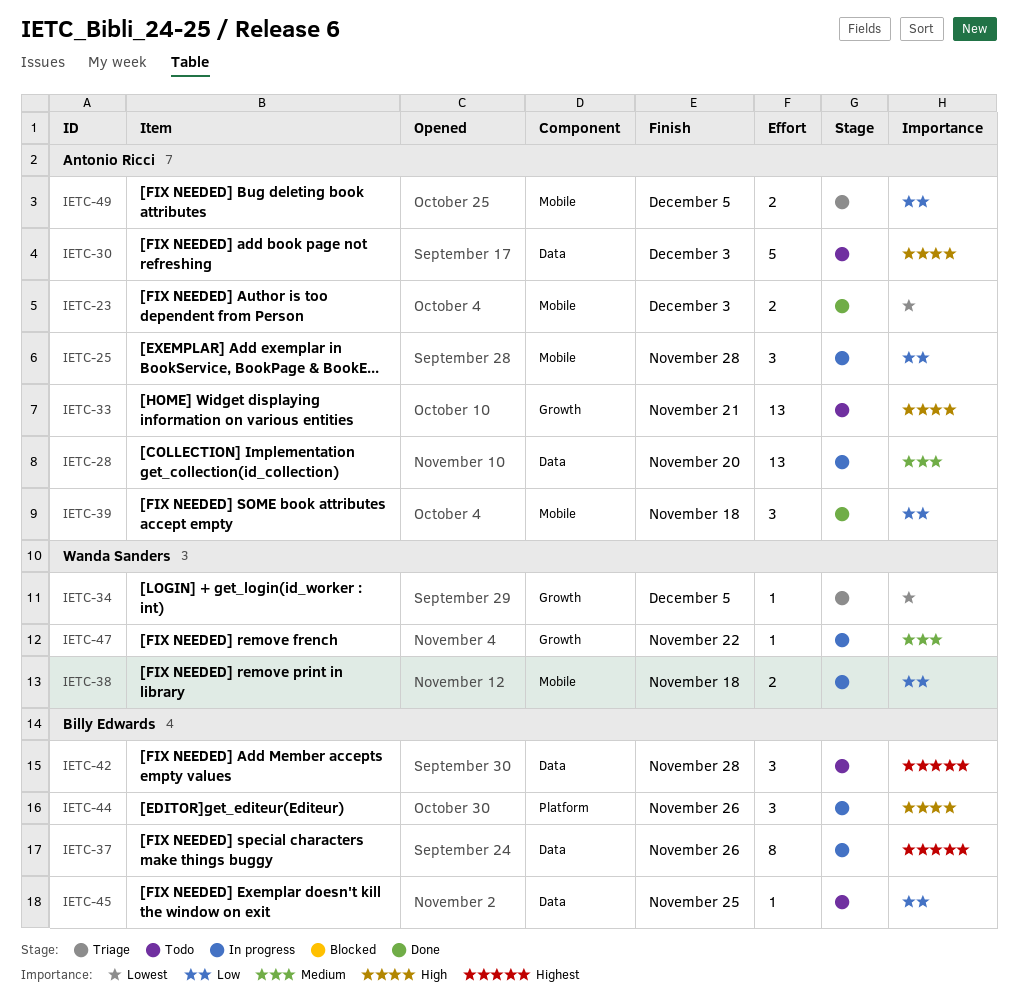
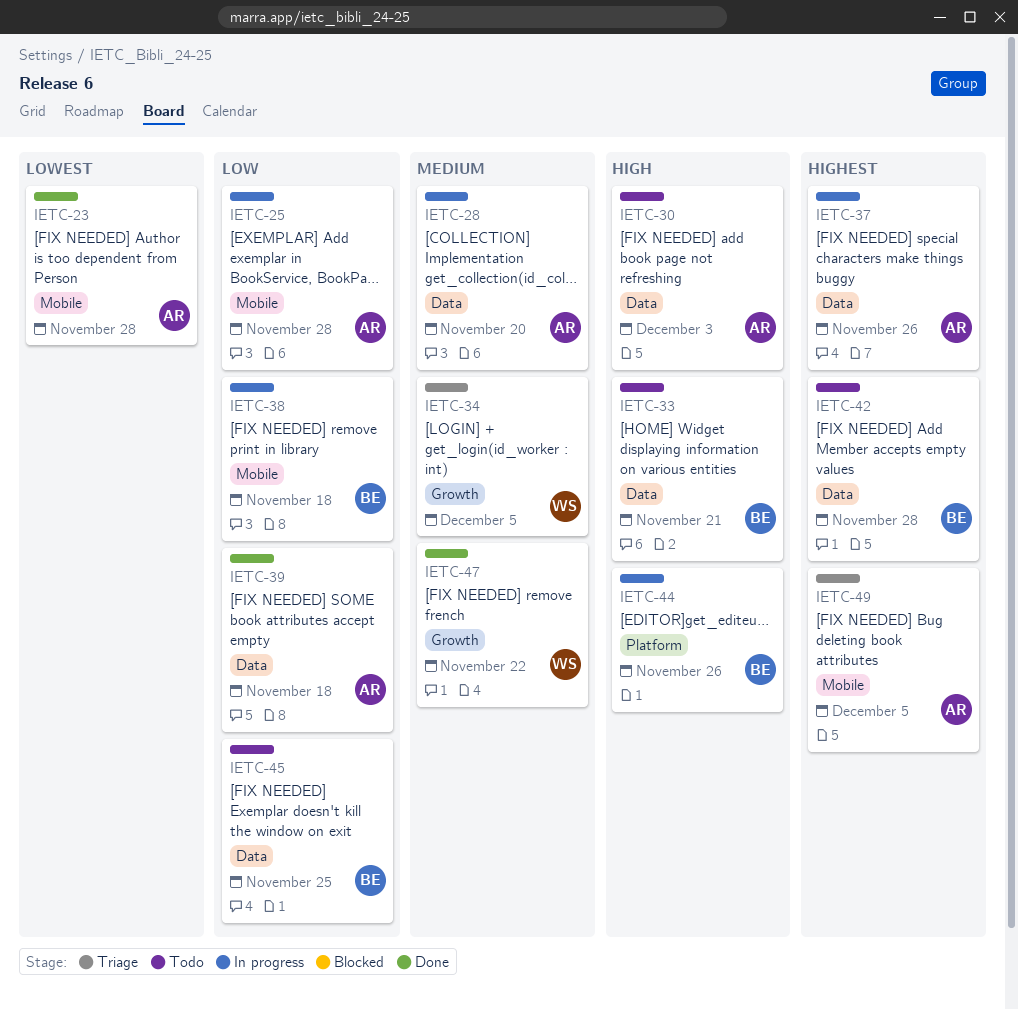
IETC-23, due: Dec 3 -> Nov 28
IETC-33, owner: Antonio Ricci -> Billy Edwards
IETC-33, label: Growth -> Data
IETC-34, priority: Lowest -> Medium
IETC-37, owner: Billy Edwards -> Antonio Ricci
IETC-38, owner: Wanda Sanders -> Billy Edwards
IETC-39, label: Mobile -> Data
IETC-47, status: In progress -> Done
IETC-49, priority: Low -> Highest

